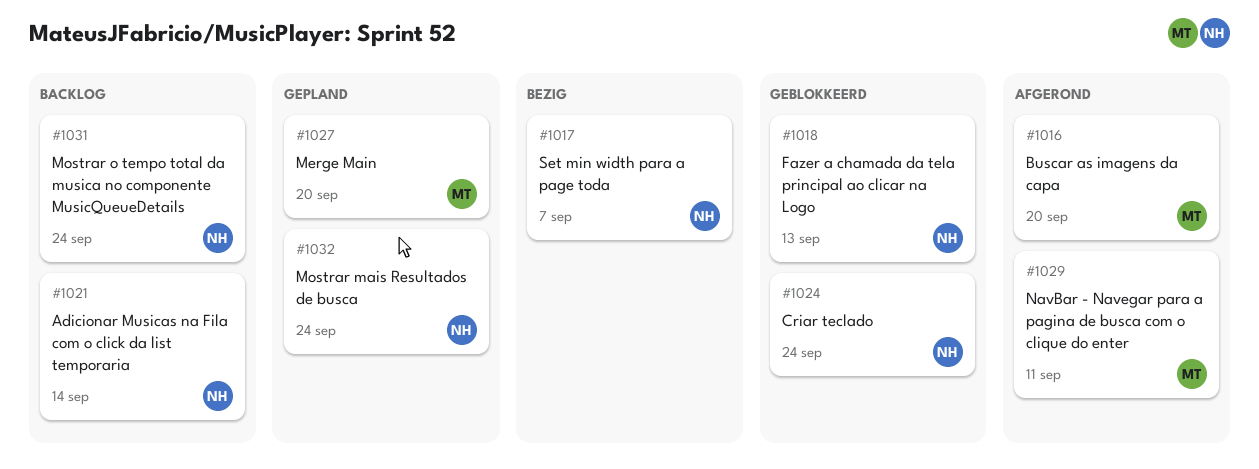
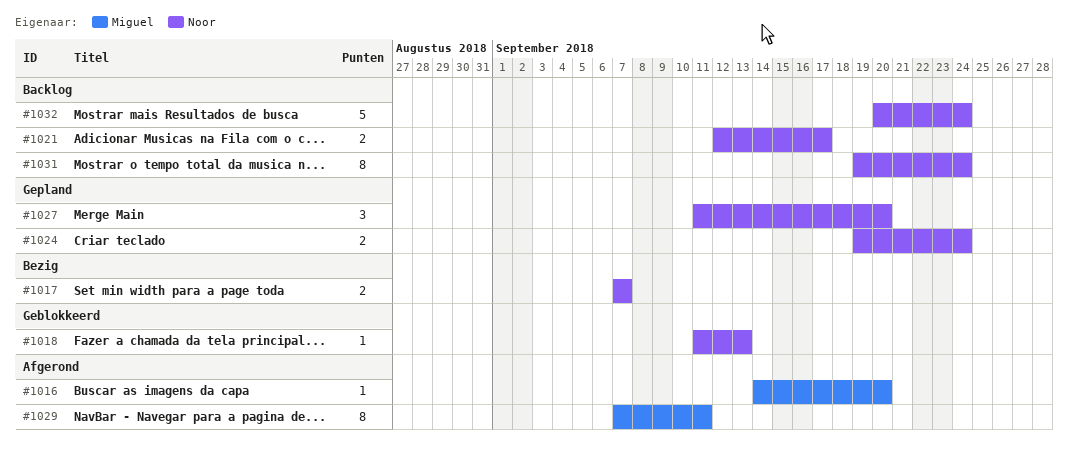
#1021, due: Sep 14 -> Sep 17
#1024, status: Geblokkeerd -> Gepland
#1027, owner: Miguel -> Noor
#1032, status: Gepland -> Backlog

